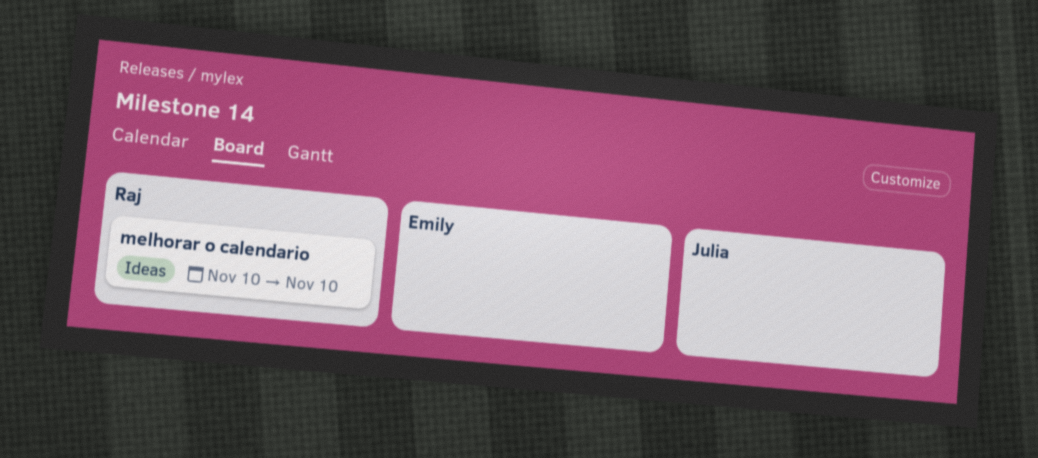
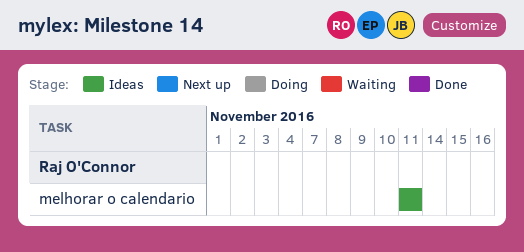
melhorar o calendario, start: Nov 10 -> Nov 11
melhorar o calendario, due: Nov 10 -> Nov 11

